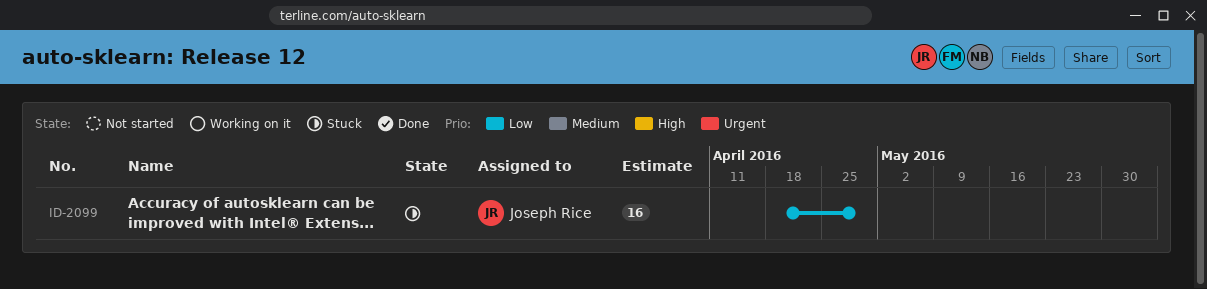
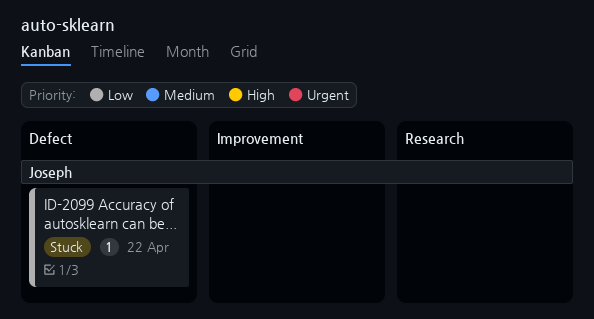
ID-2099, estimate: 16 -> 1
ID-2099, due: Apr 29 -> Apr 22

